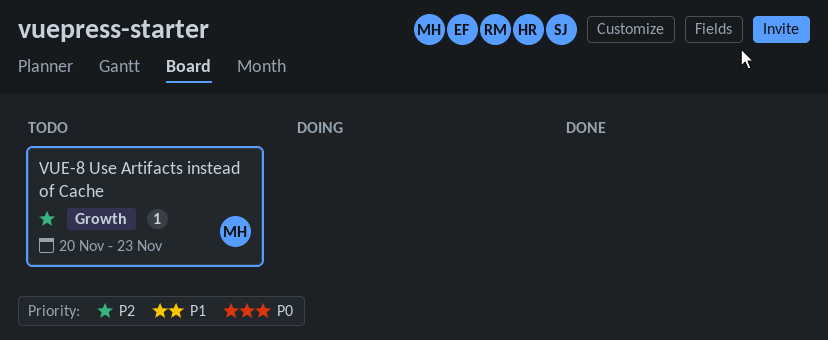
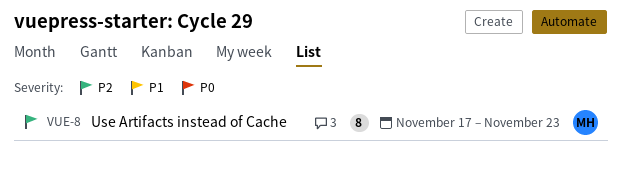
VUE-8, estimate: 1 -> 8
VUE-8, start: Nov 20 -> Nov 17

